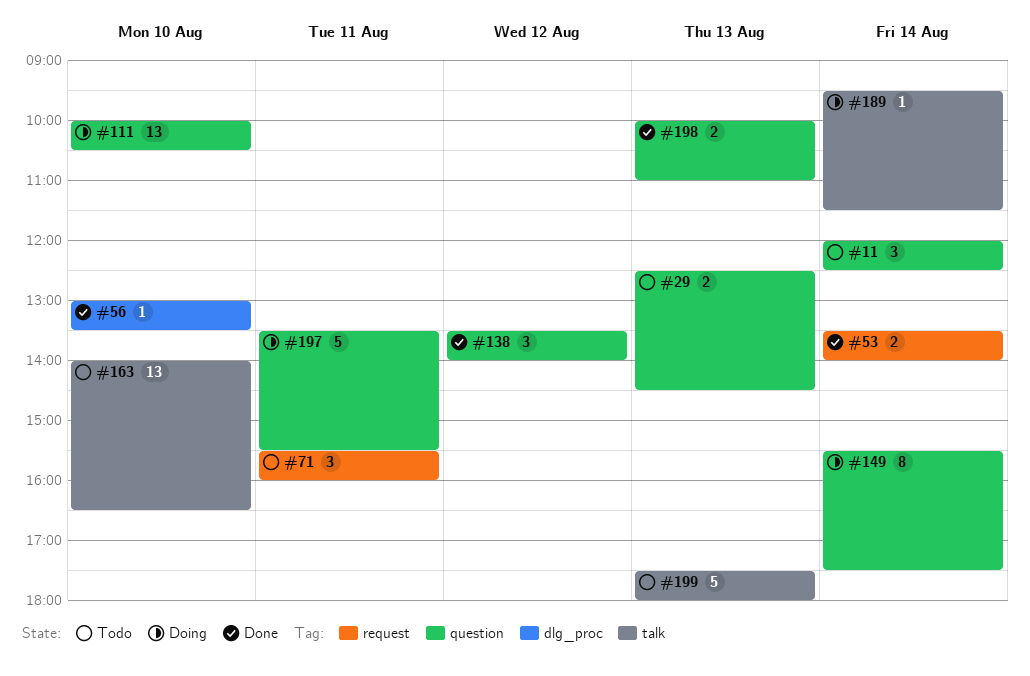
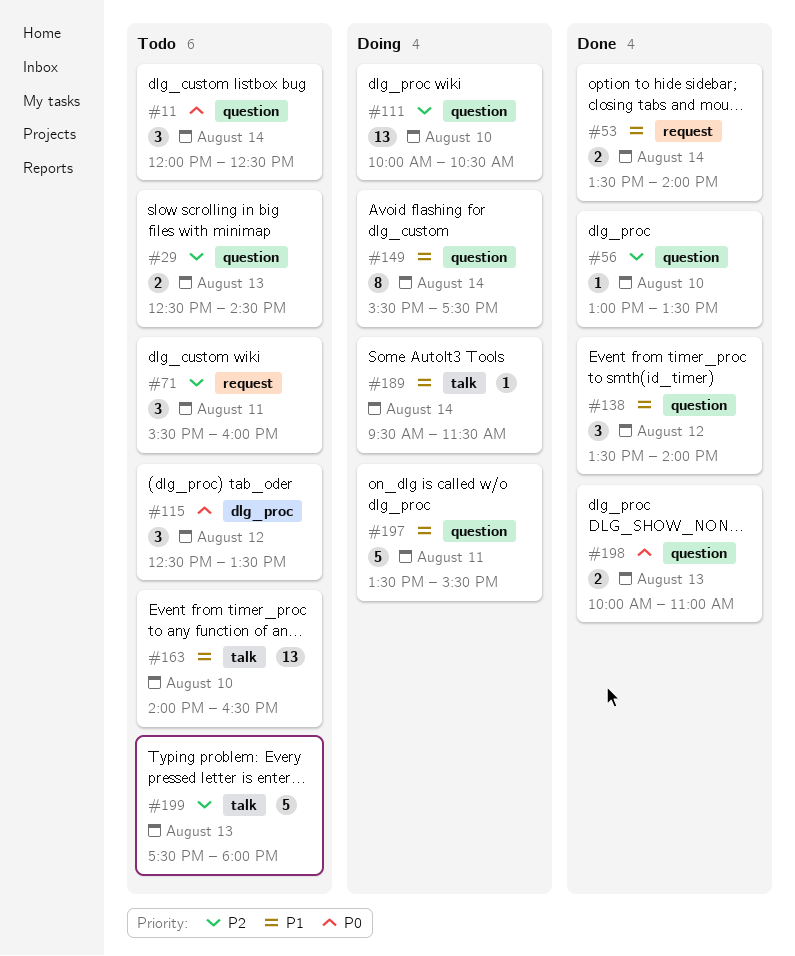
#56, label: dlg_proc -> question
#115: none -> present

